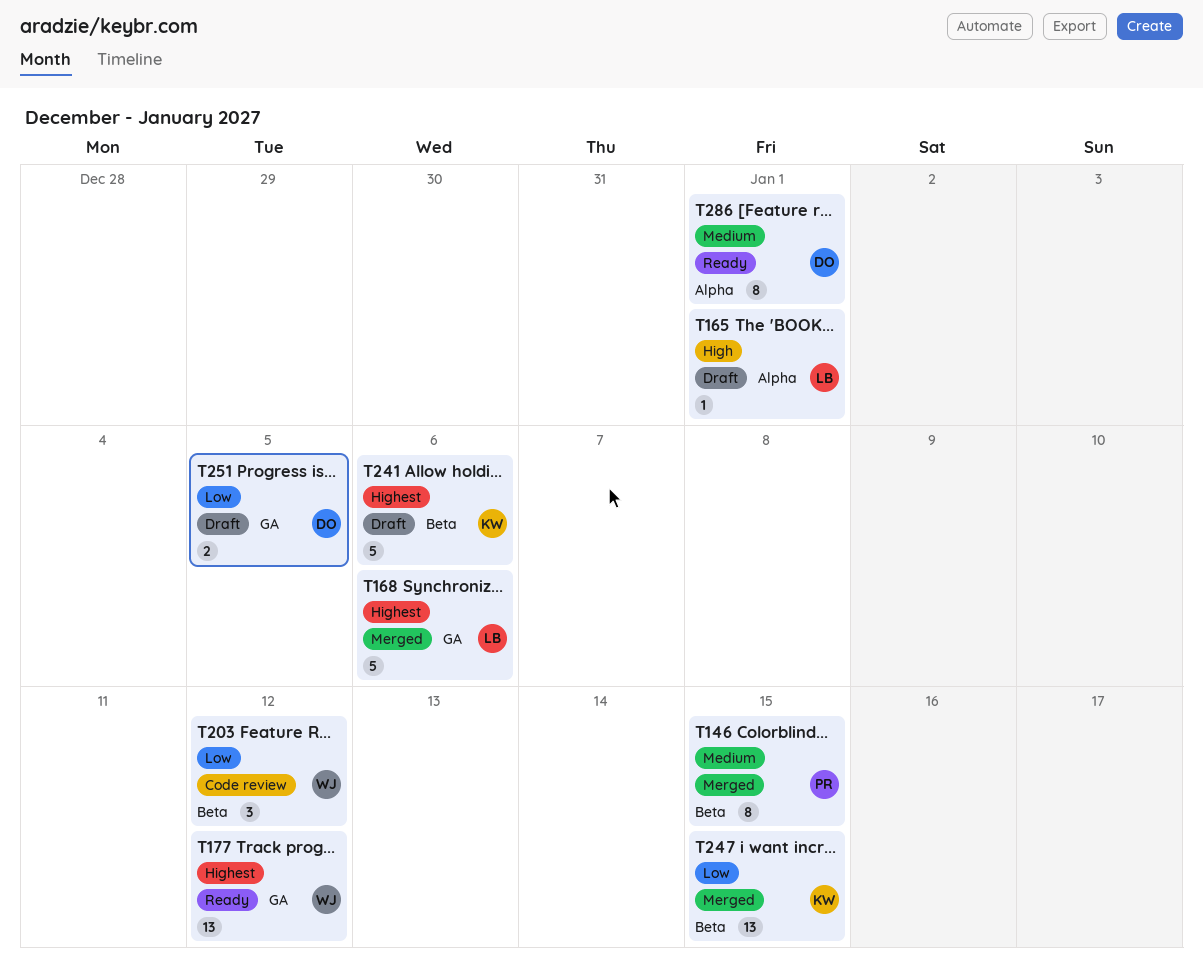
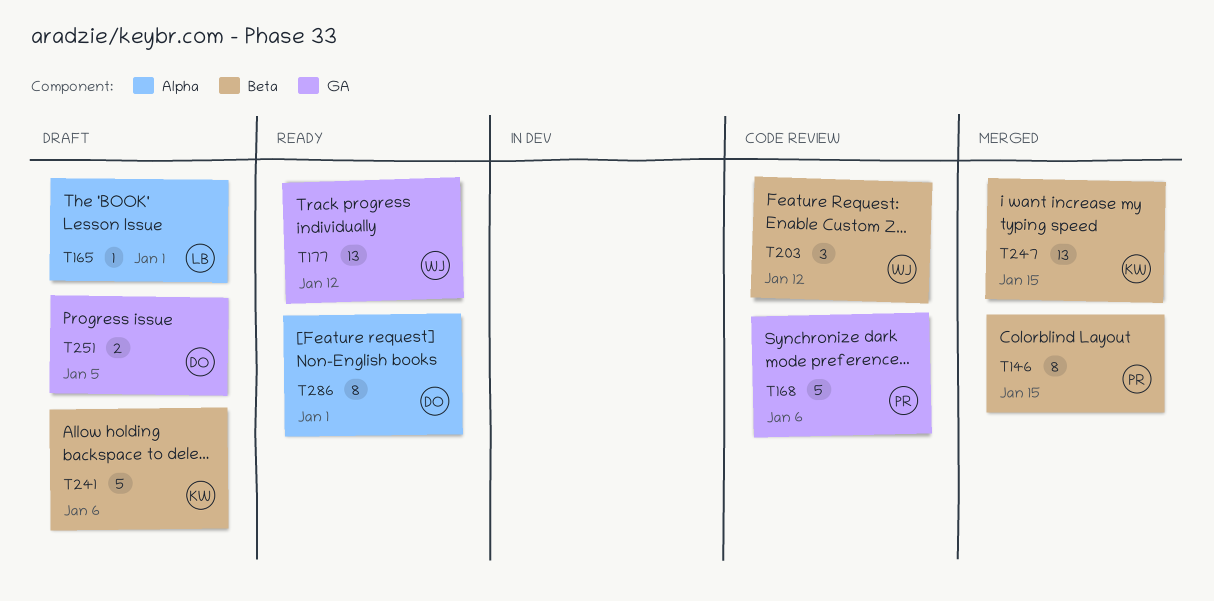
T168, status: Merged -> Code review
T168, owner: LB -> PR

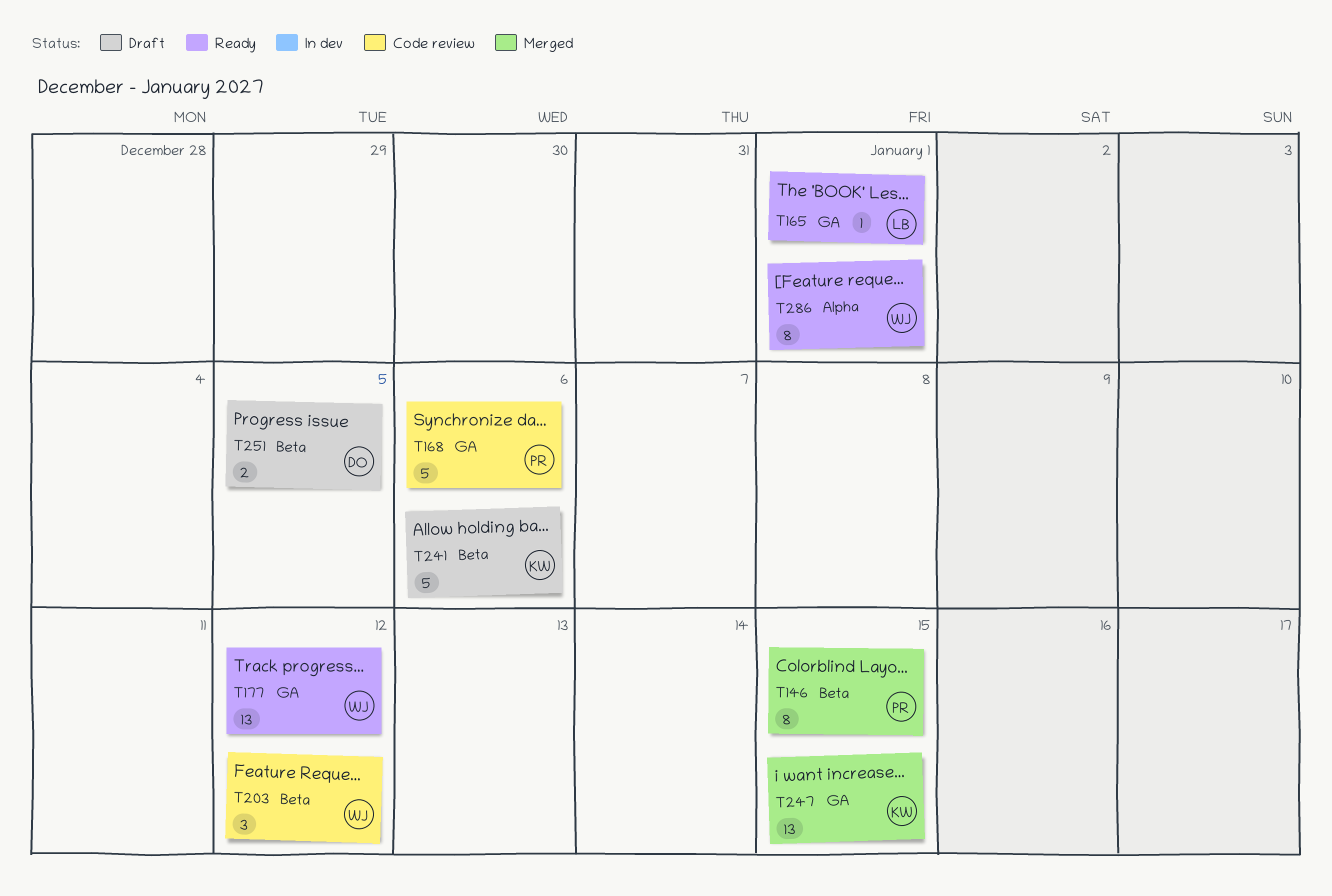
T165, status: Draft -> Ready
T165, label: Alpha -> GA
T247, label: Beta -> GA
T251, label: GA -> Beta
T286, owner: DO -> WJ

